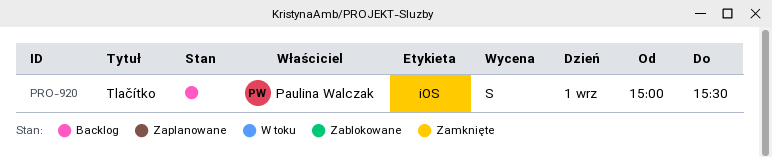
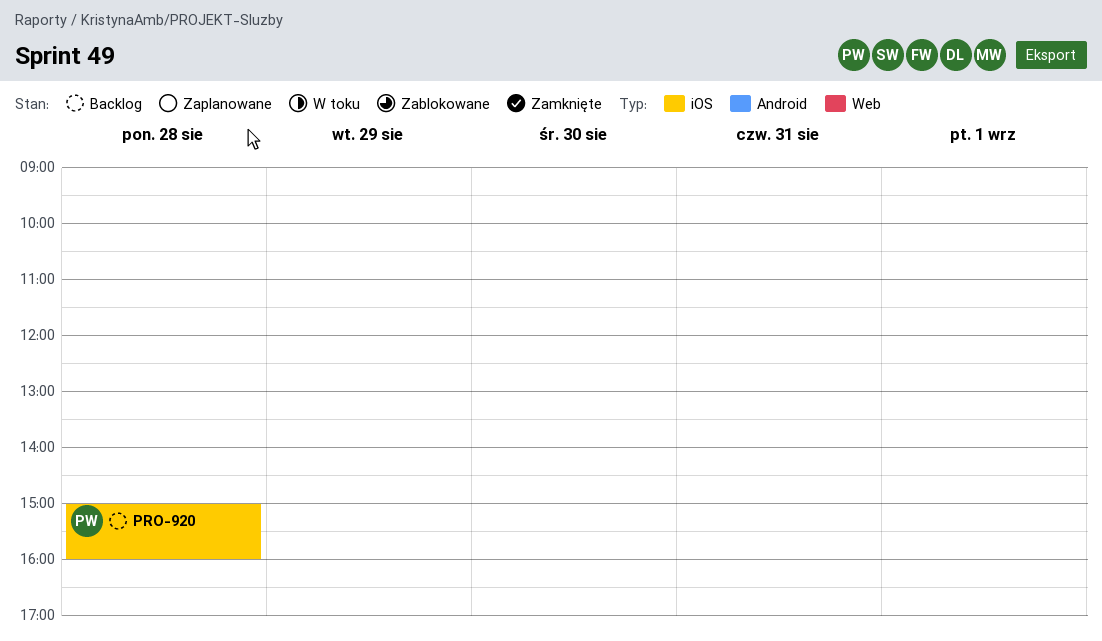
PRO-920, day: Sep 1 -> Aug 28
PRO-920, ends: 15:30 -> 16:00

